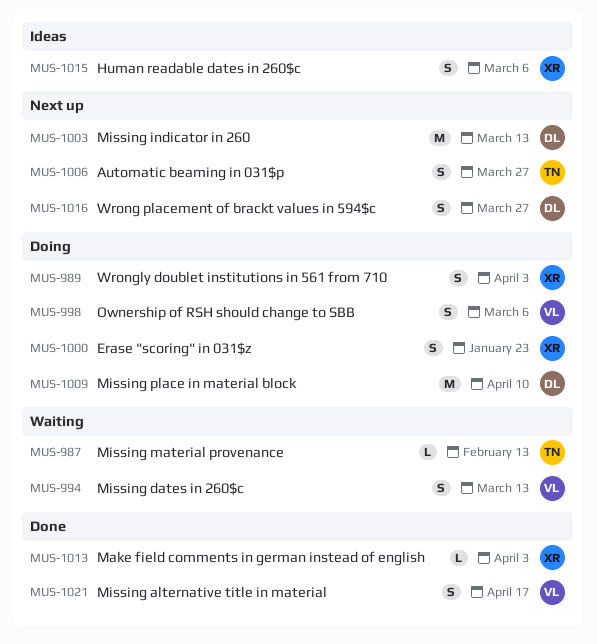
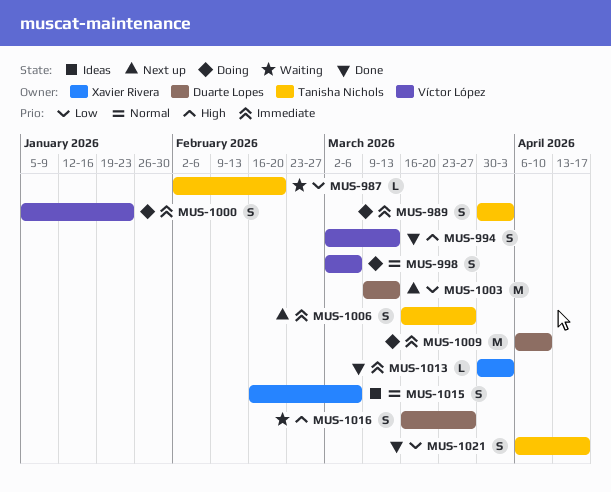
MUS-987, due: Feb 13 -> Feb 20
MUS-989, owner: Xavier Rivera -> Tanisha Nichols
MUS-994, status: Waiting -> Done
MUS-1000, owner: Xavier Rivera -> Víctor López
MUS-1016, status: Next up -> Waiting
MUS-1021, owner: Víctor López -> Tanisha Nichols

